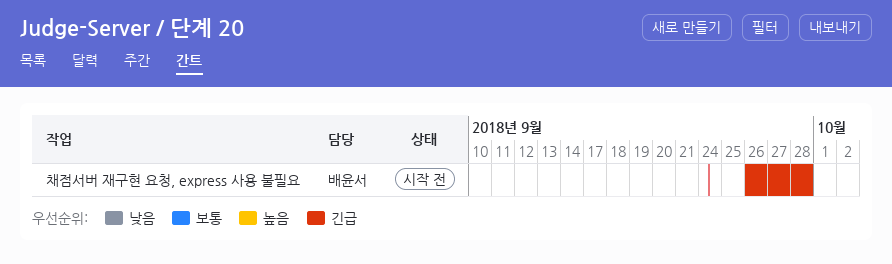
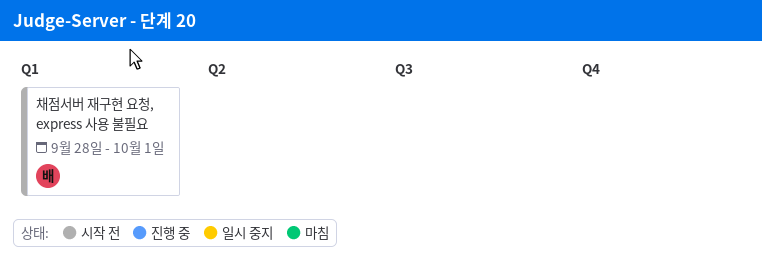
채점서버 재구현 요청, express 사용 불필요, start: Sep 26 -> Sep 28
채점서버 재구현 요청, express 사용 불필요, due: Sep 28 -> Oct 1

